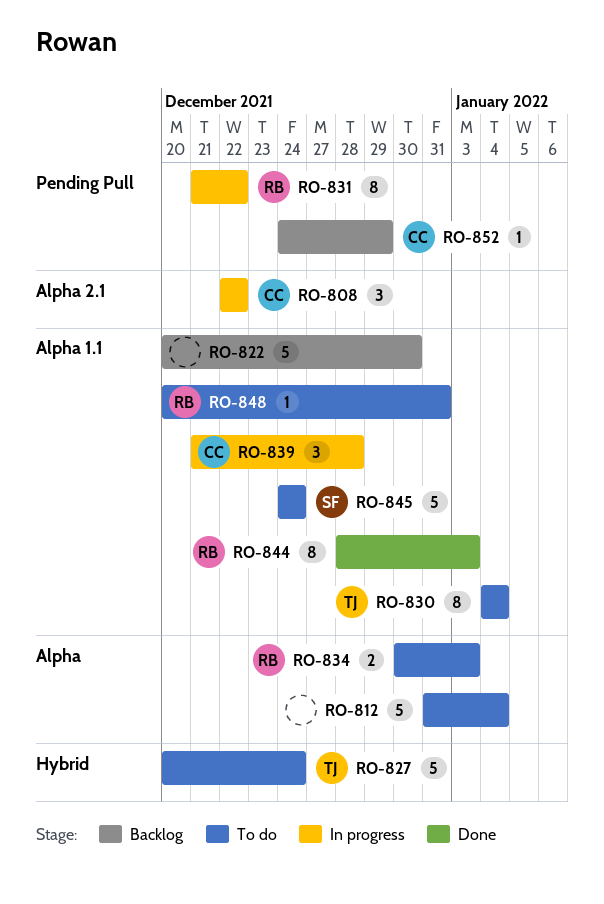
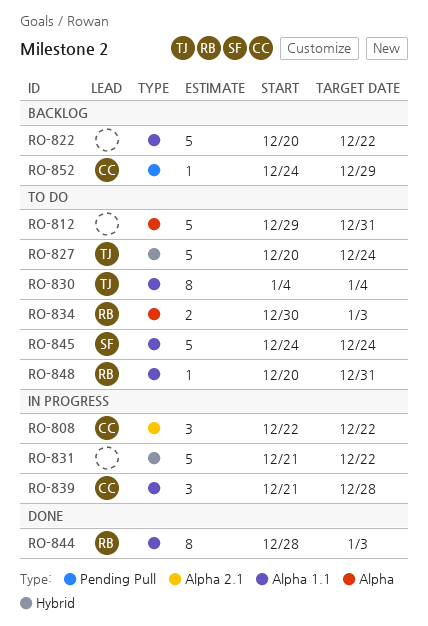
RO-812, start: Dec 31 -> Dec 29
RO-812, due: Jan 4 -> Dec 31
RO-822, due: Dec 30 -> Dec 22
RO-831, owner: RB -> none
RO-831, label: Pending Pull -> Hybrid
RO-831, estimate: 8 -> 5

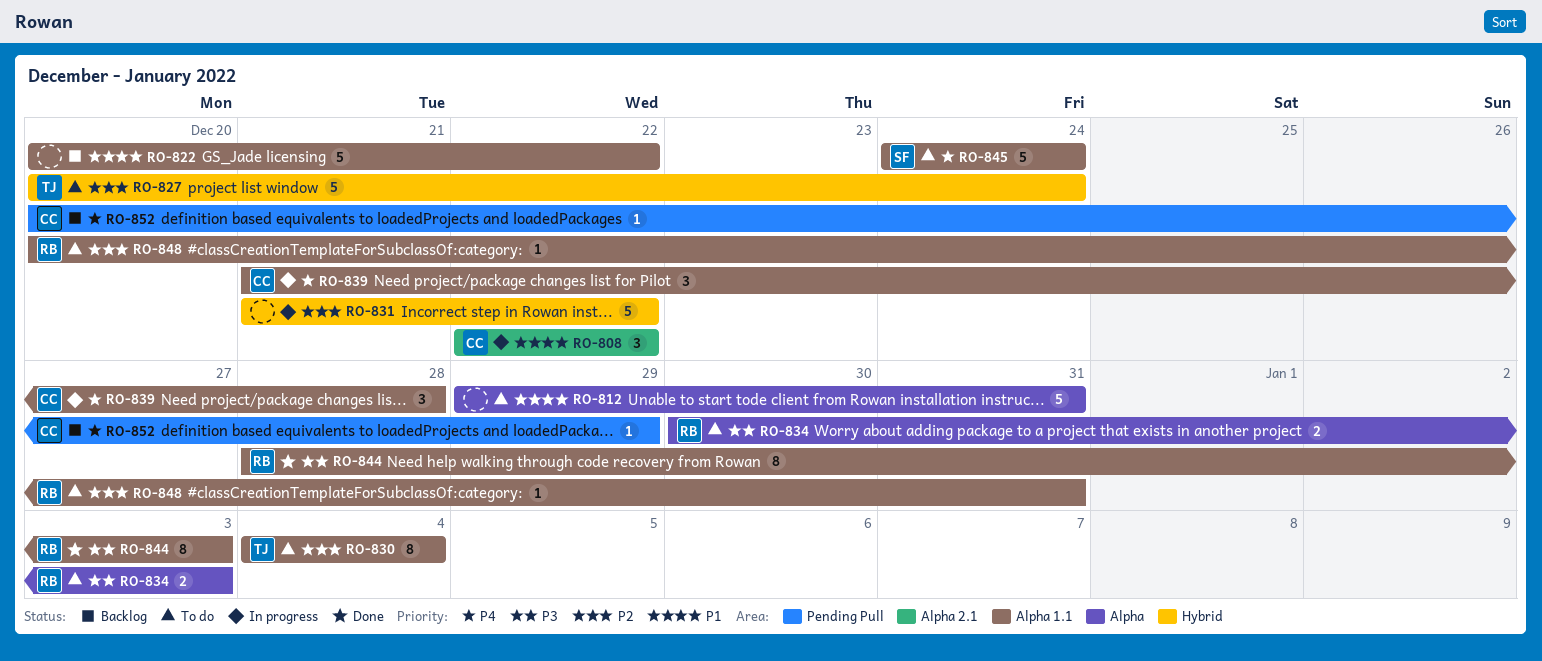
RO-852, start: Dec 24 -> Dec 20

